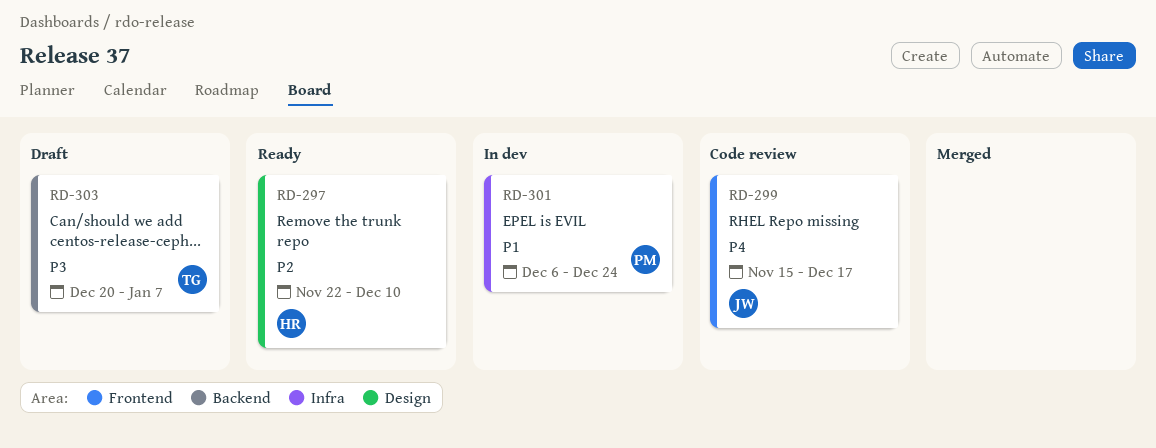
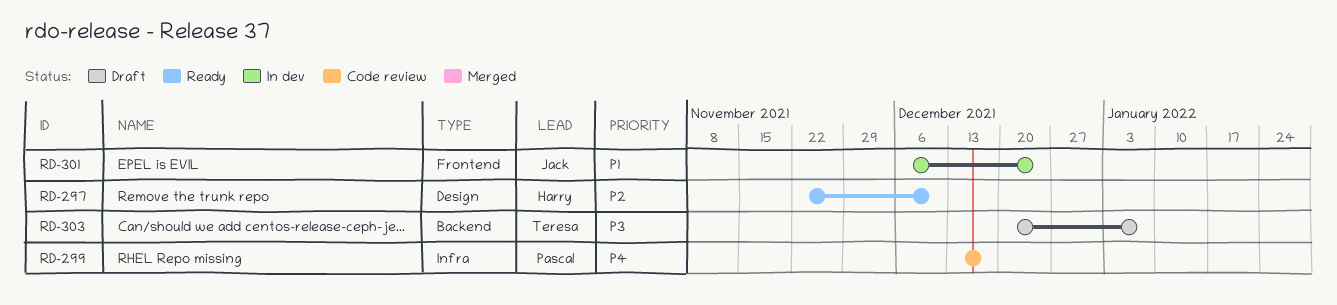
RD-299, owner: Jack -> Pascal
RD-299, label: Frontend -> Infra
RD-299, start: Nov 15 -> Dec 13
RD-301, owner: Pascal -> Jack
RD-301, label: Infra -> Frontend

